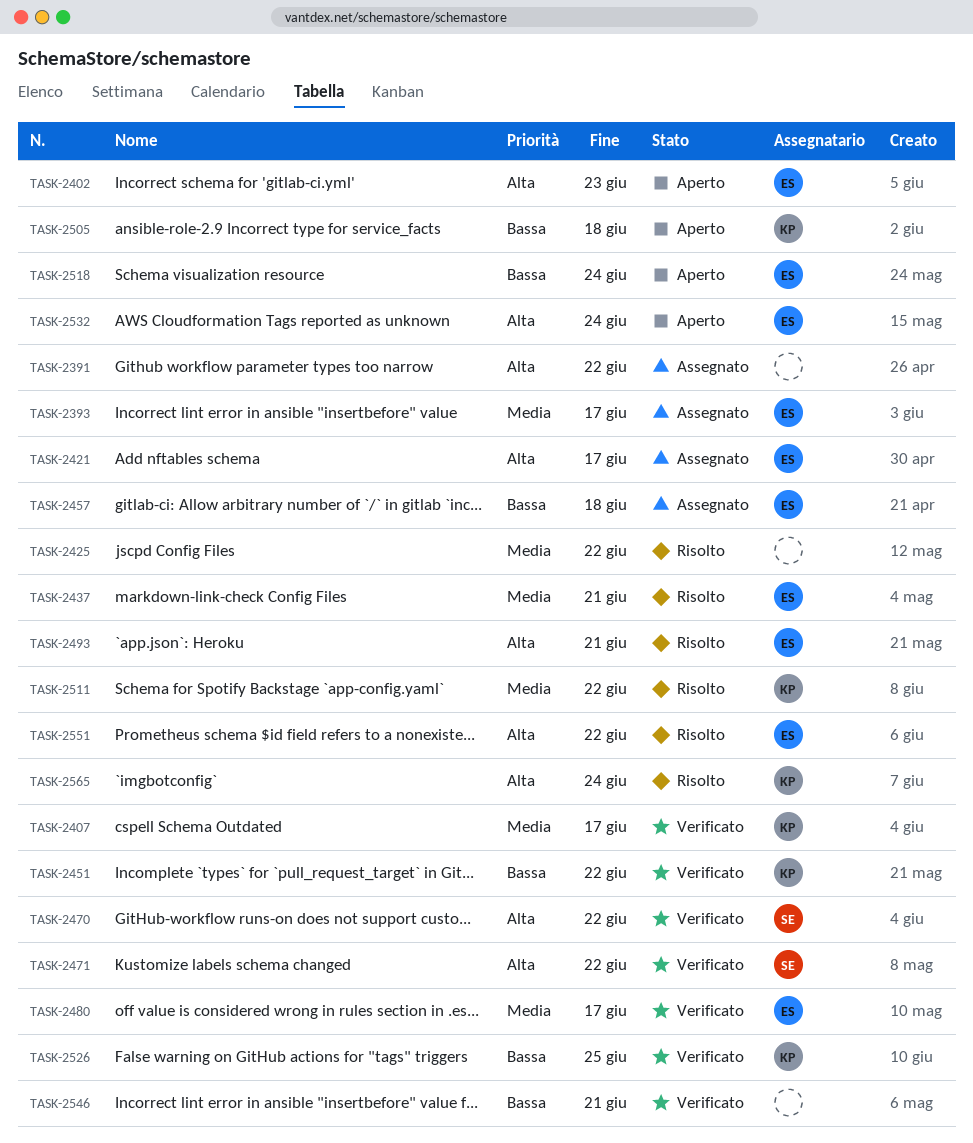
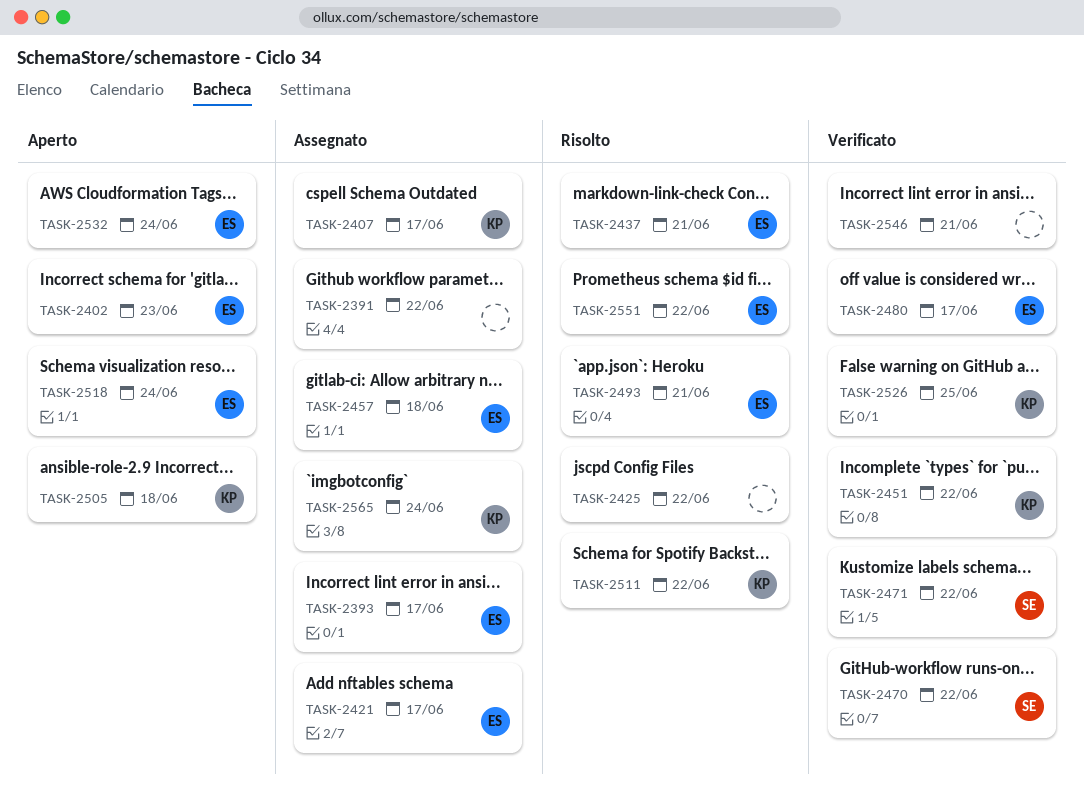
TASK-2407, status: Verificato -> Assegnato
TASK-2565, status: Risolto -> Assegnato

